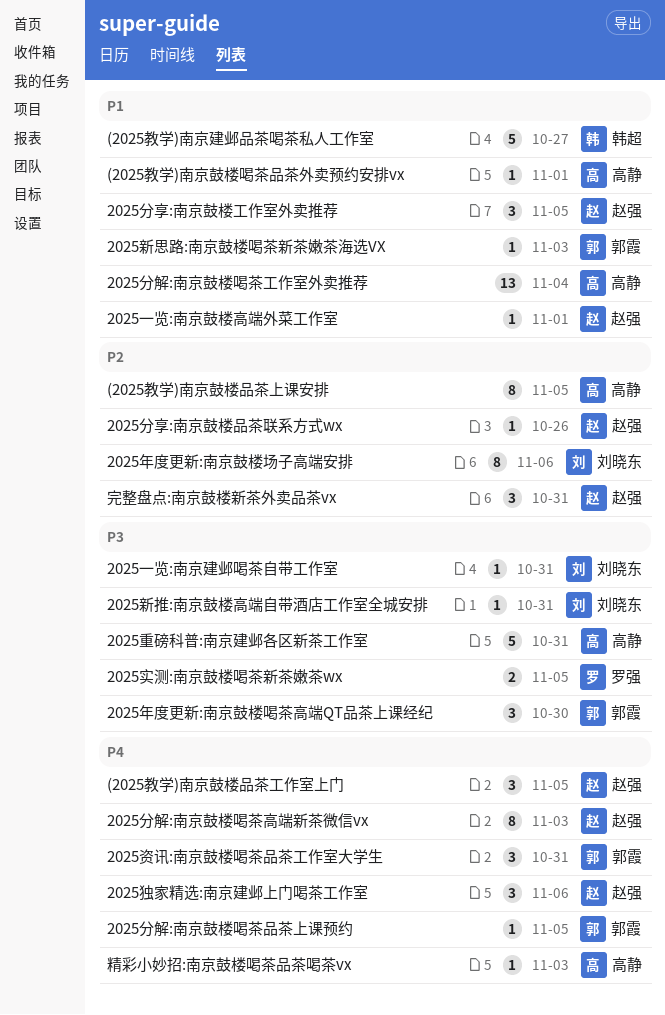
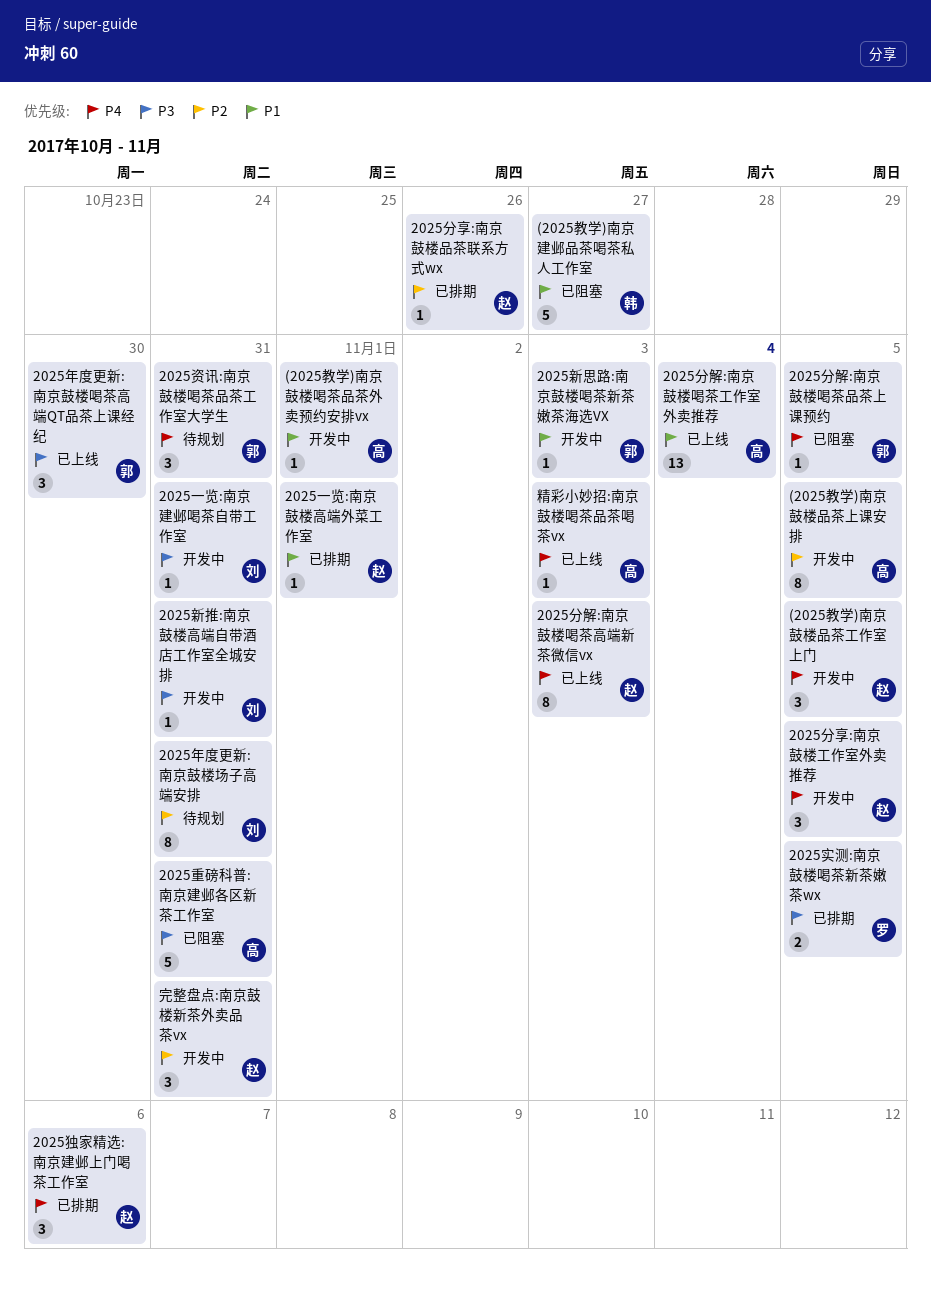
2025分享:南京鼓楼工作室外卖推荐, priority: P1 -> P4
2025年度更新:南京鼓楼场子高端安排, due: Nov 6 -> Oct 31

